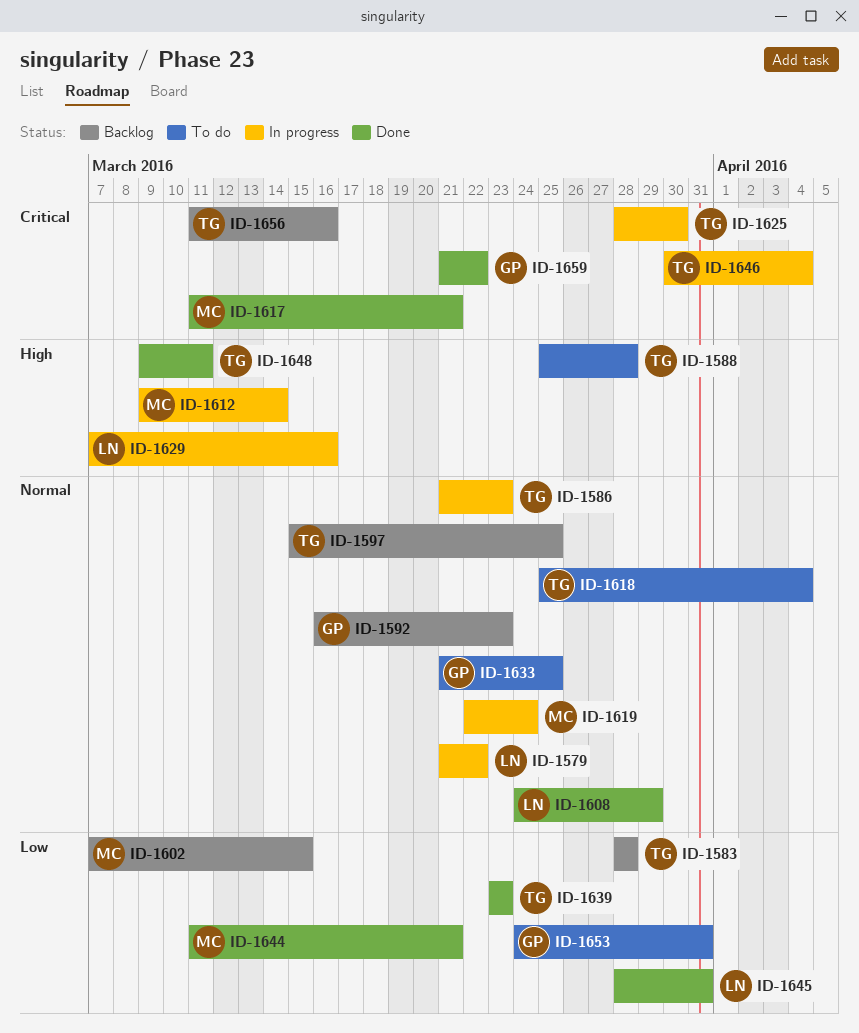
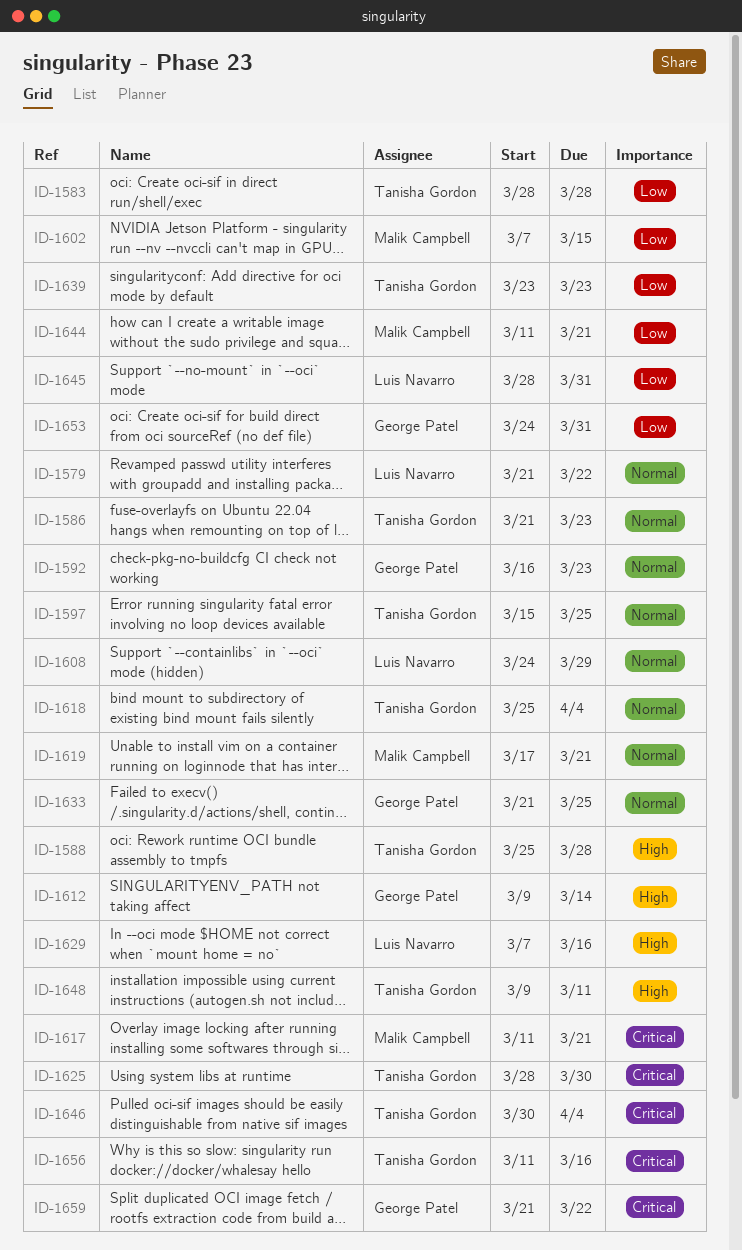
ID-1612, owner: Malik Campbell -> George Patel
ID-1619, start: Mar 22 -> Mar 17
ID-1619, due: Mar 24 -> Mar 21

